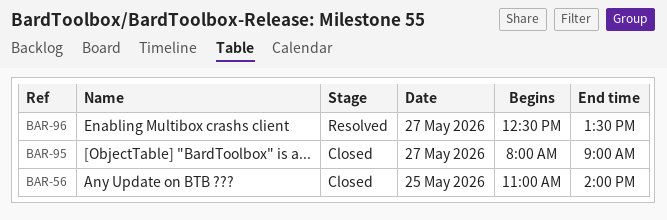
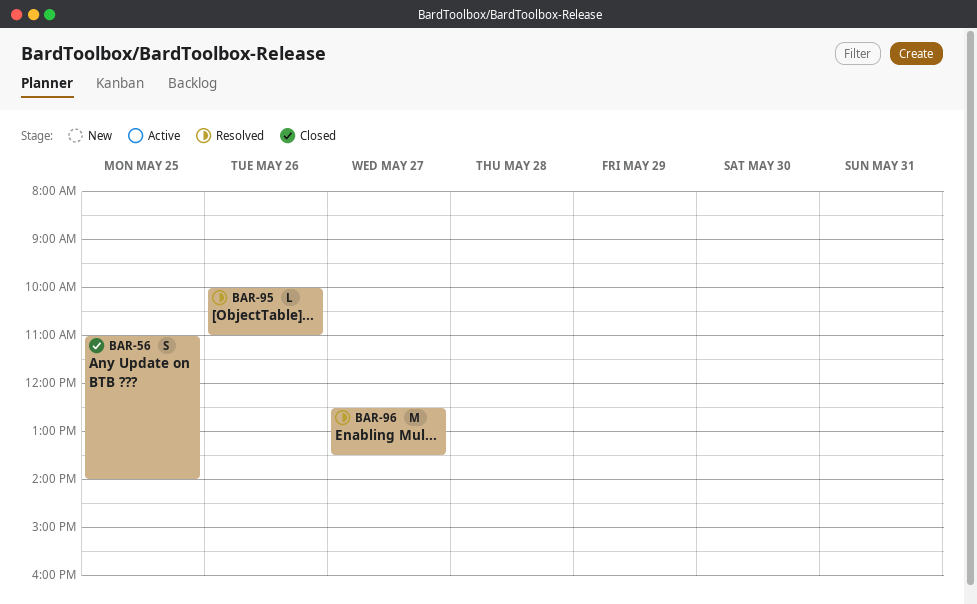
BAR-95, status: Closed -> Resolved
BAR-95, day: May 27 -> May 26
BAR-95, begins: 08:00 -> 10:00
BAR-95, ends: 09:00 -> 11:00

